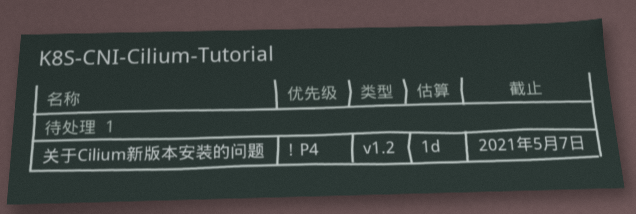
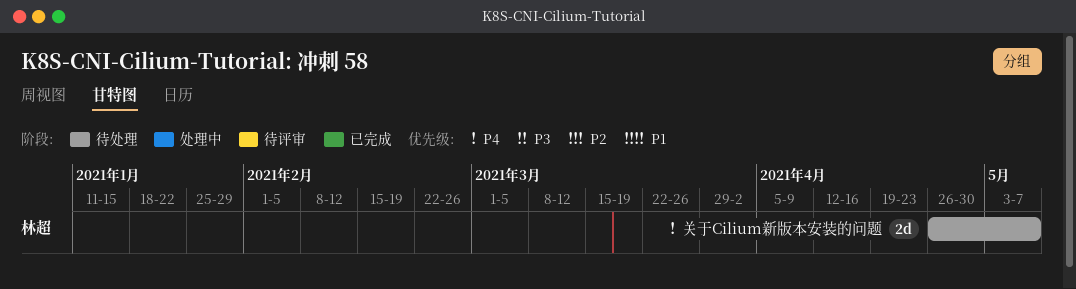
关于Cilium新版本安装的问题, estimate: 1d -> 2d

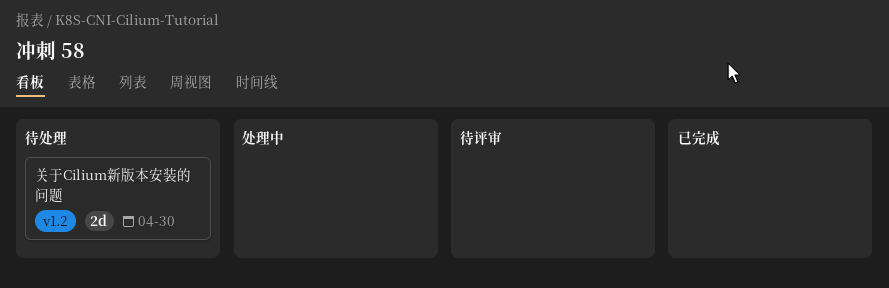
关于Cilium新版本安装的问题, due: May 7 -> Apr 30

